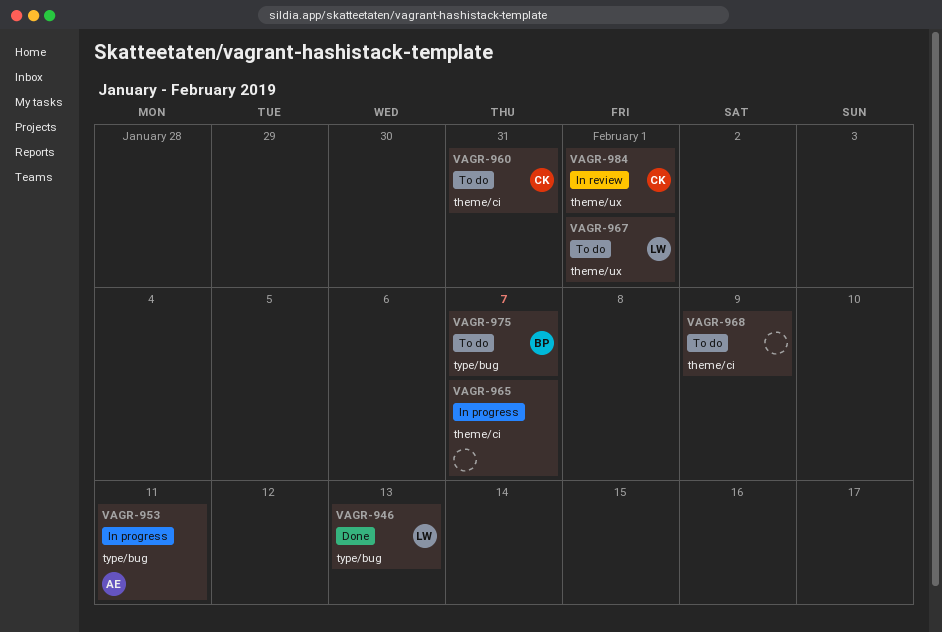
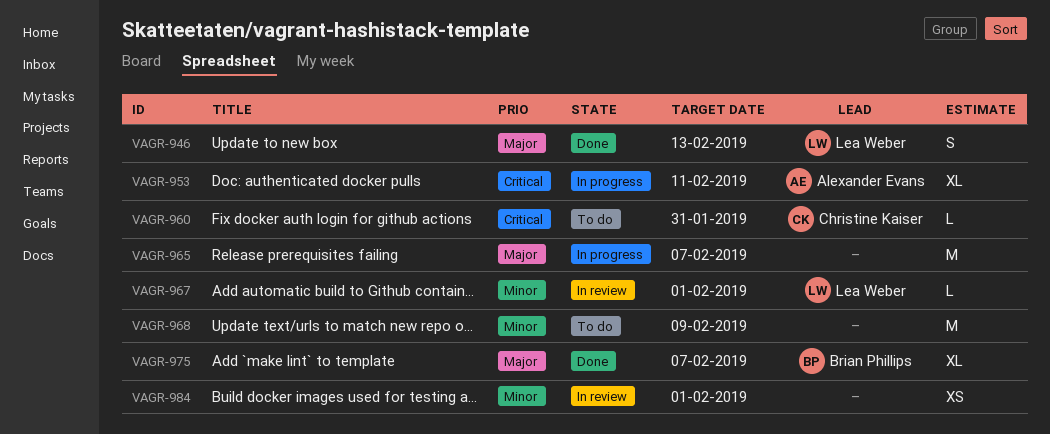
VAGR-967, status: To do -> In review
VAGR-975, status: To do -> Done
VAGR-984, owner: Christine Kaiser -> none

